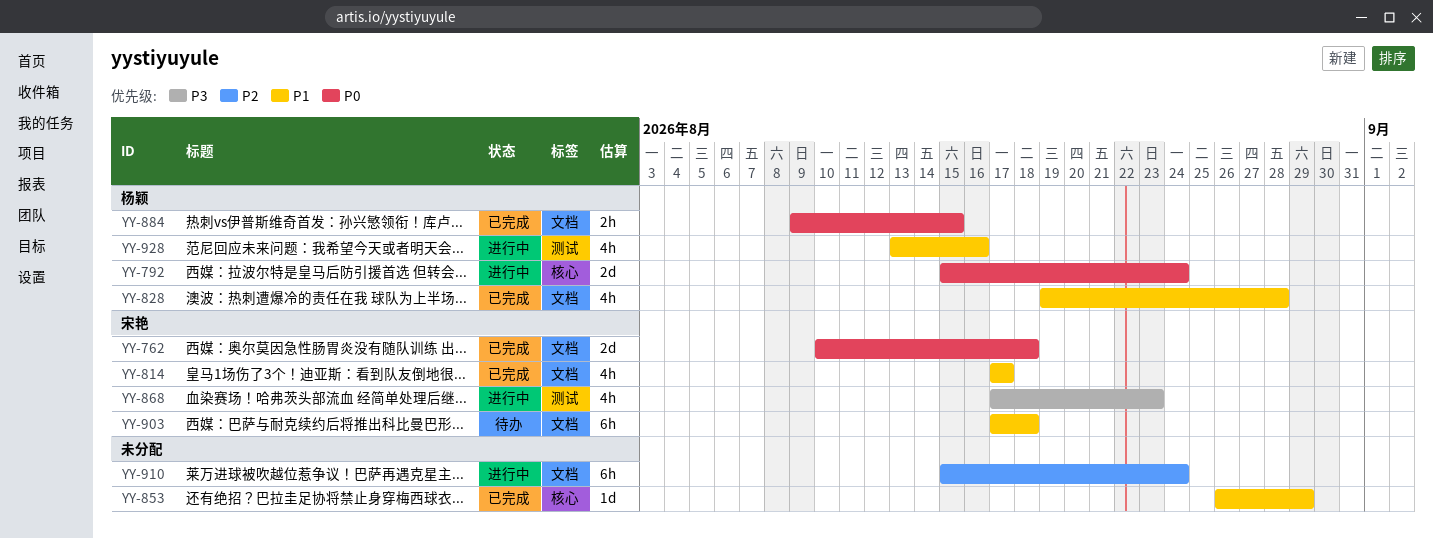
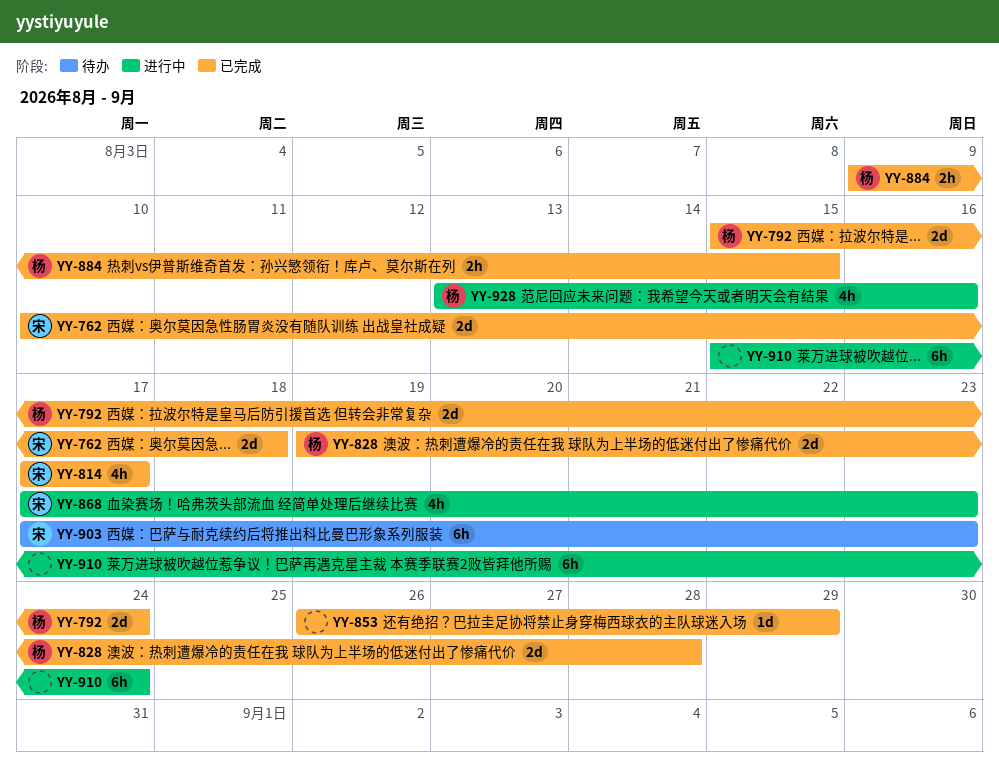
YY-792, status: 进行中 -> 已完成
YY-828, estimate: 4h -> 2d
YY-903, due: Aug 18 -> Aug 23

